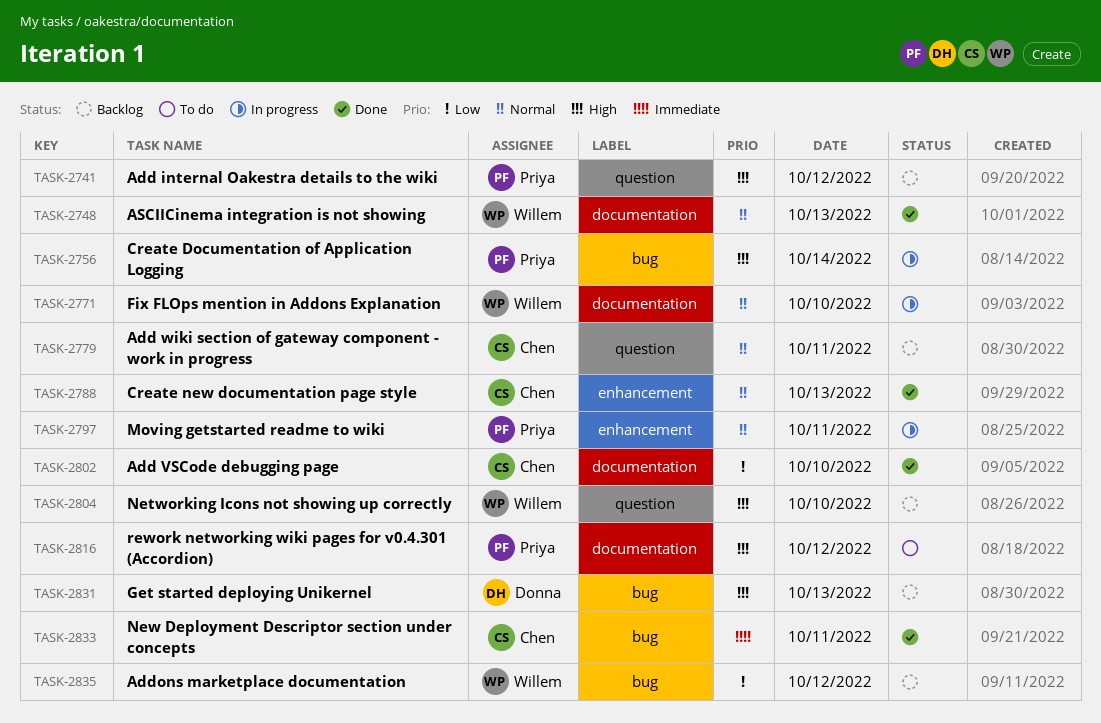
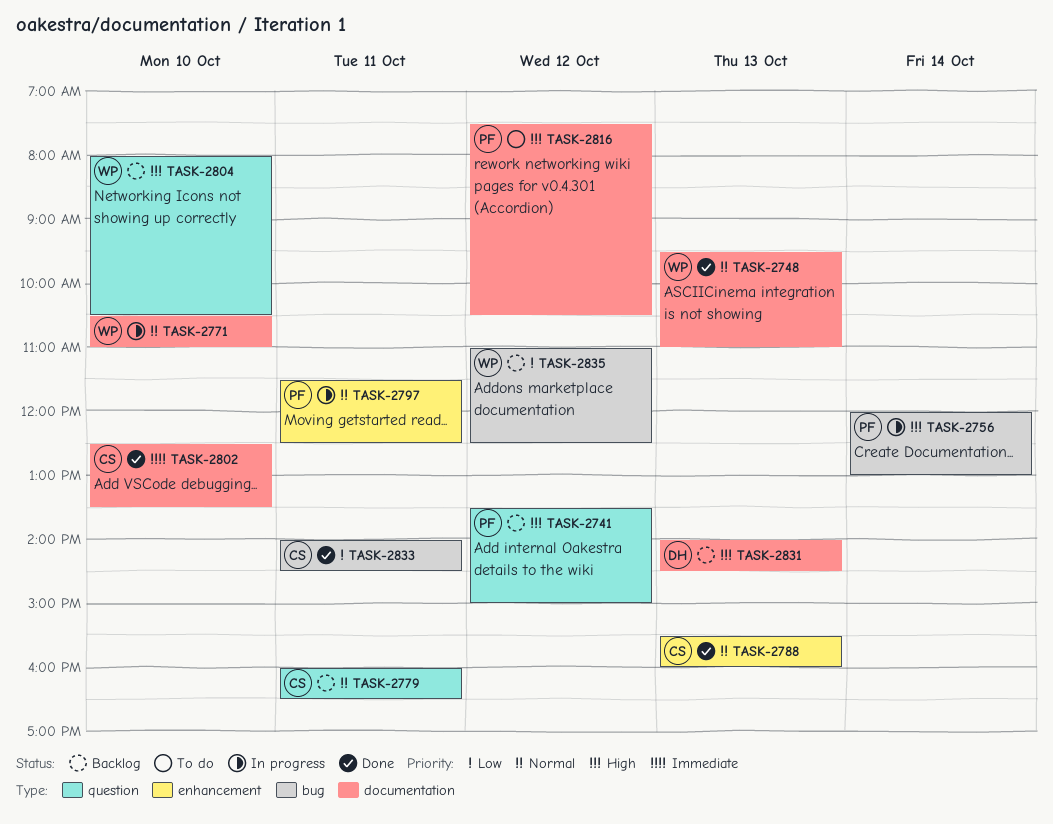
TASK-2802, priority: Low -> Immediate
TASK-2831, label: bug -> documentation
TASK-2833, priority: Immediate -> Low

